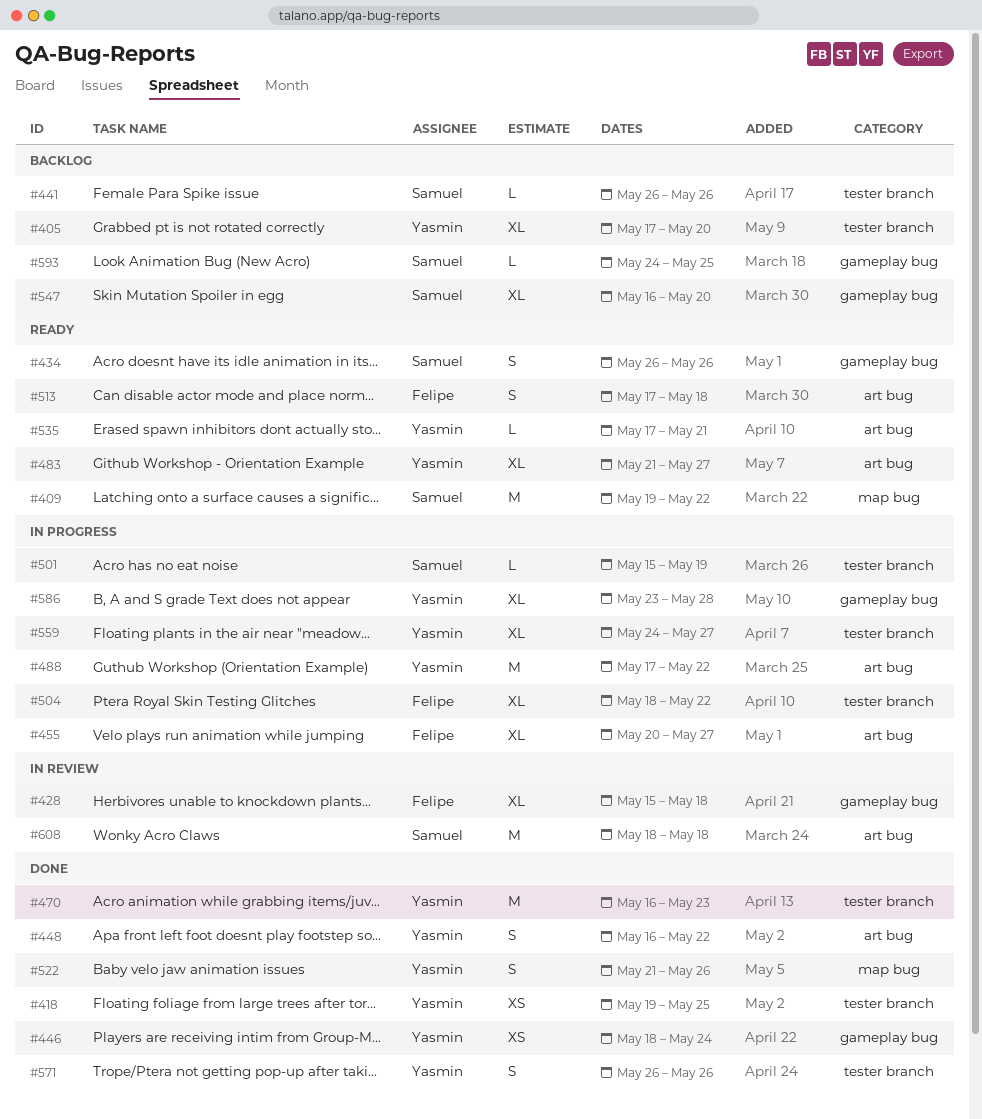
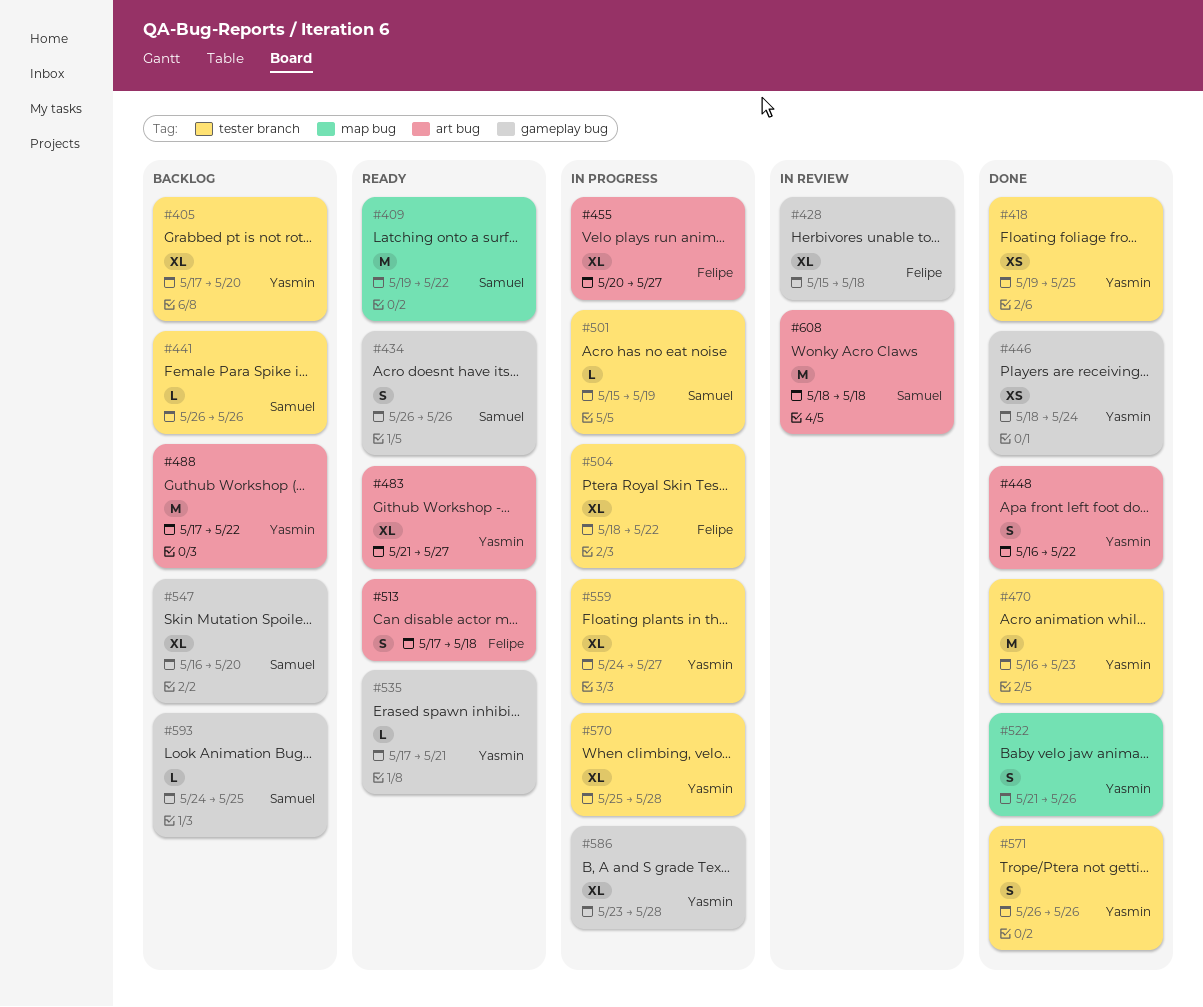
#488, status: In progress -> Backlog
#535, label: art bug -> gameplay bug
#570: none -> present

